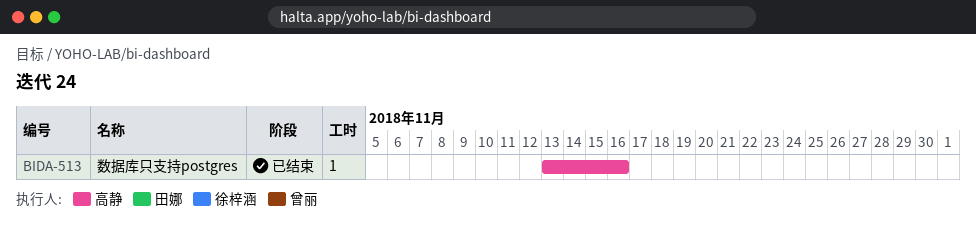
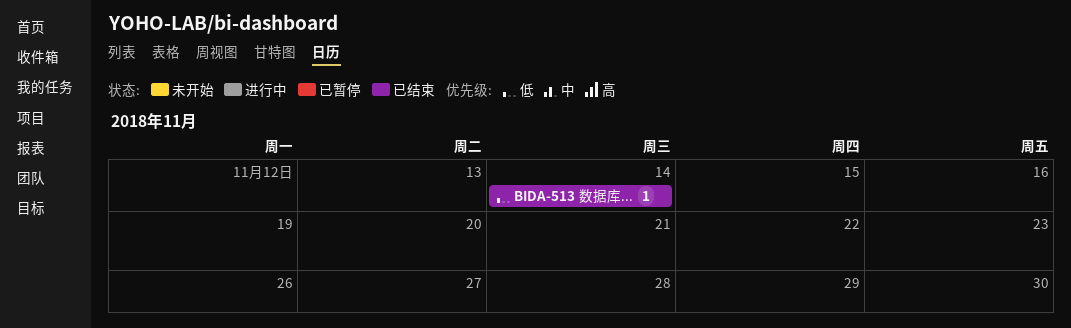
BIDA-513, start: Nov 13 -> Nov 14
BIDA-513, due: Nov 16 -> Nov 14

